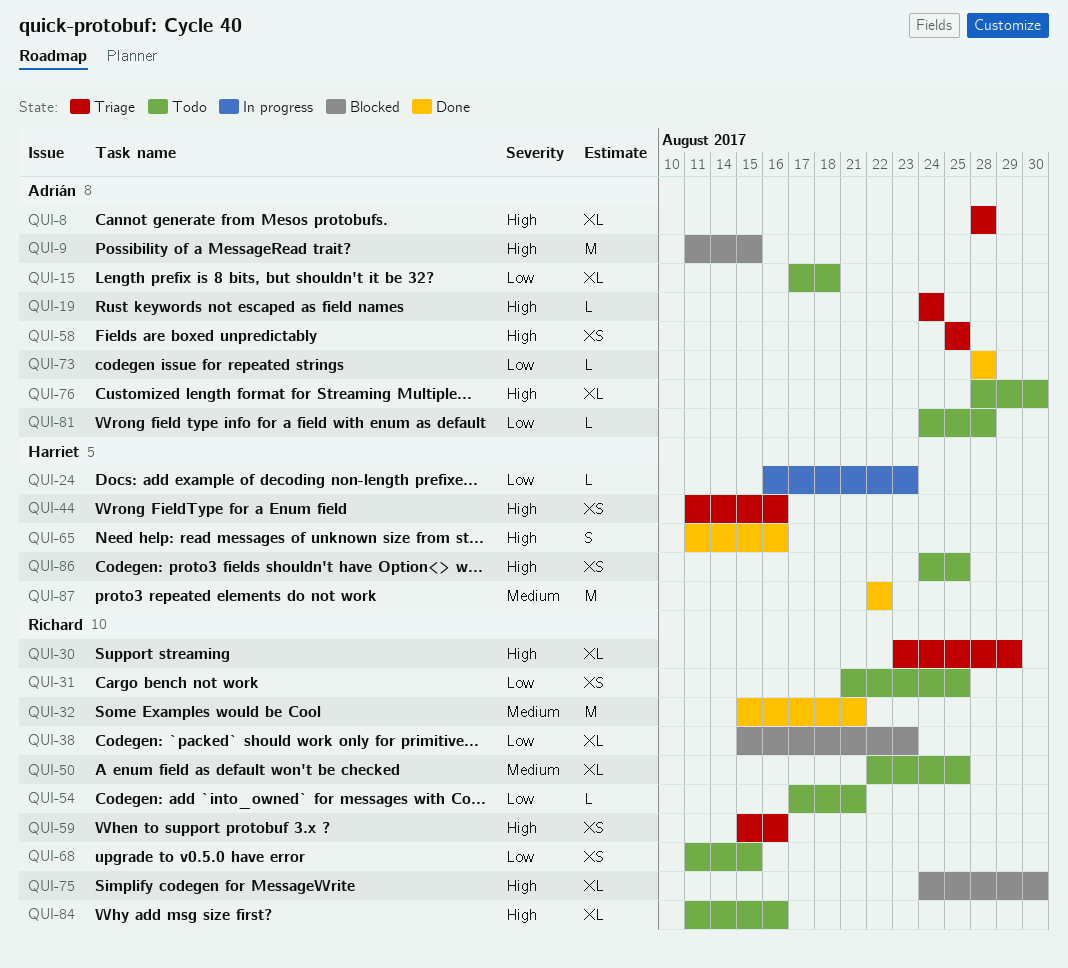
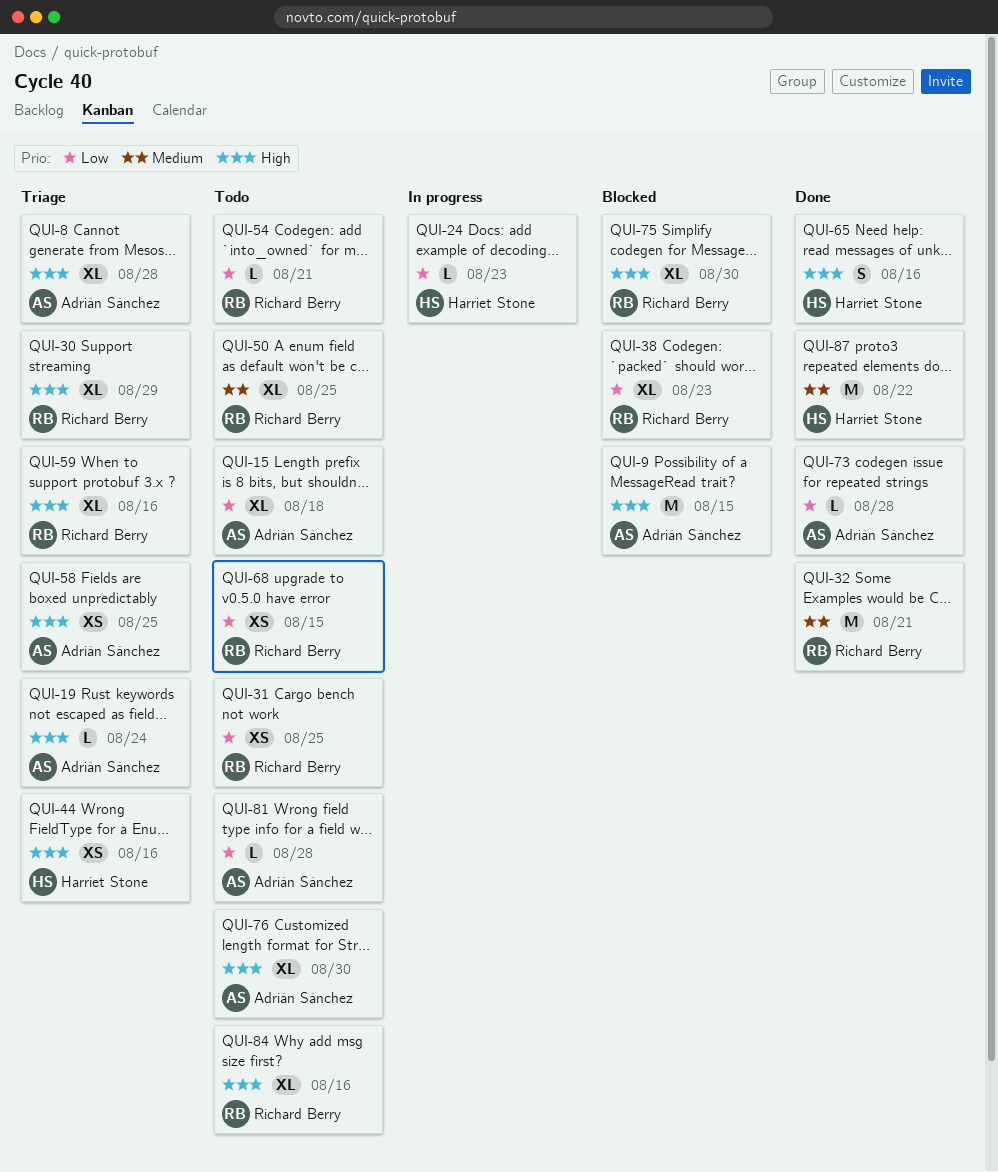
QUI-59, estimate: XS -> XL
QUI-86: present -> none

